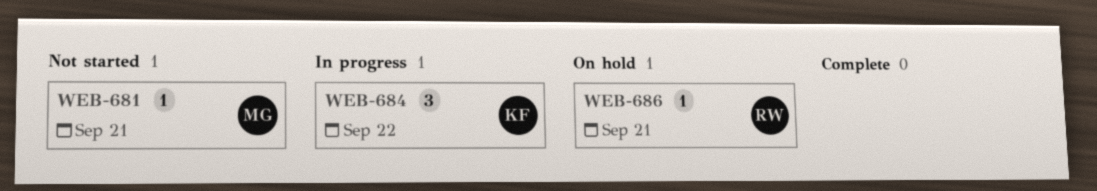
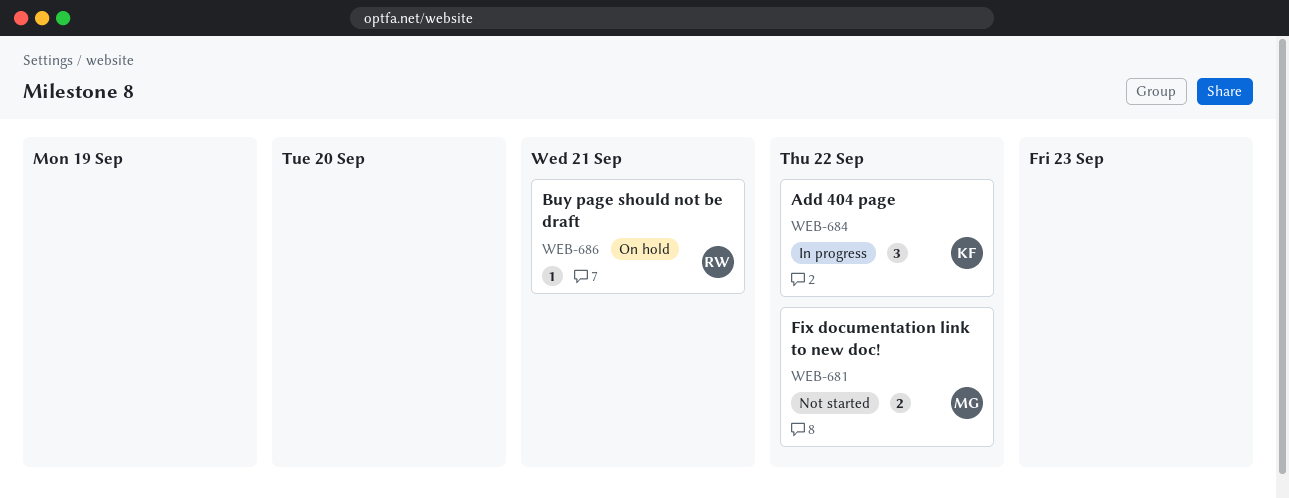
WEB-681, estimate: 1 -> 2
WEB-681, due: Sep 21 -> Sep 22

